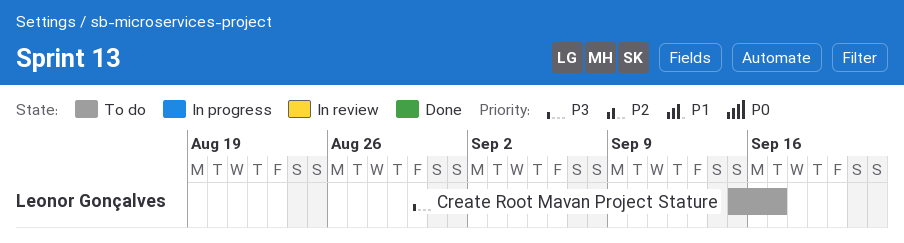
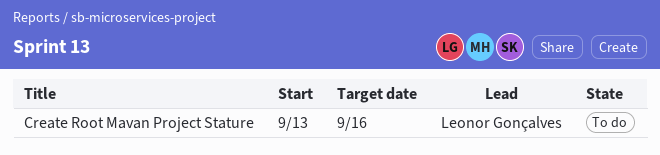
Create Root Mavan Project Stature, start: Sep 15 -> Sep 13
Create Root Mavan Project Stature, due: Sep 17 -> Sep 16

